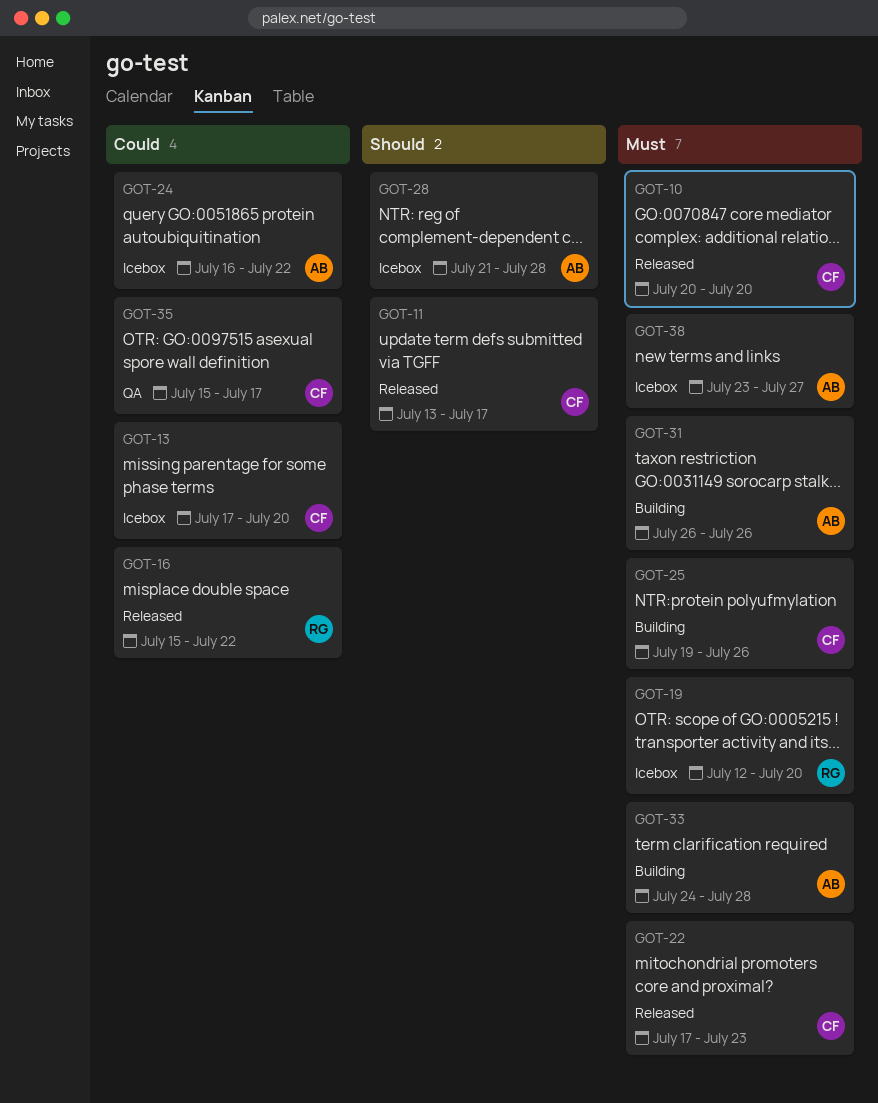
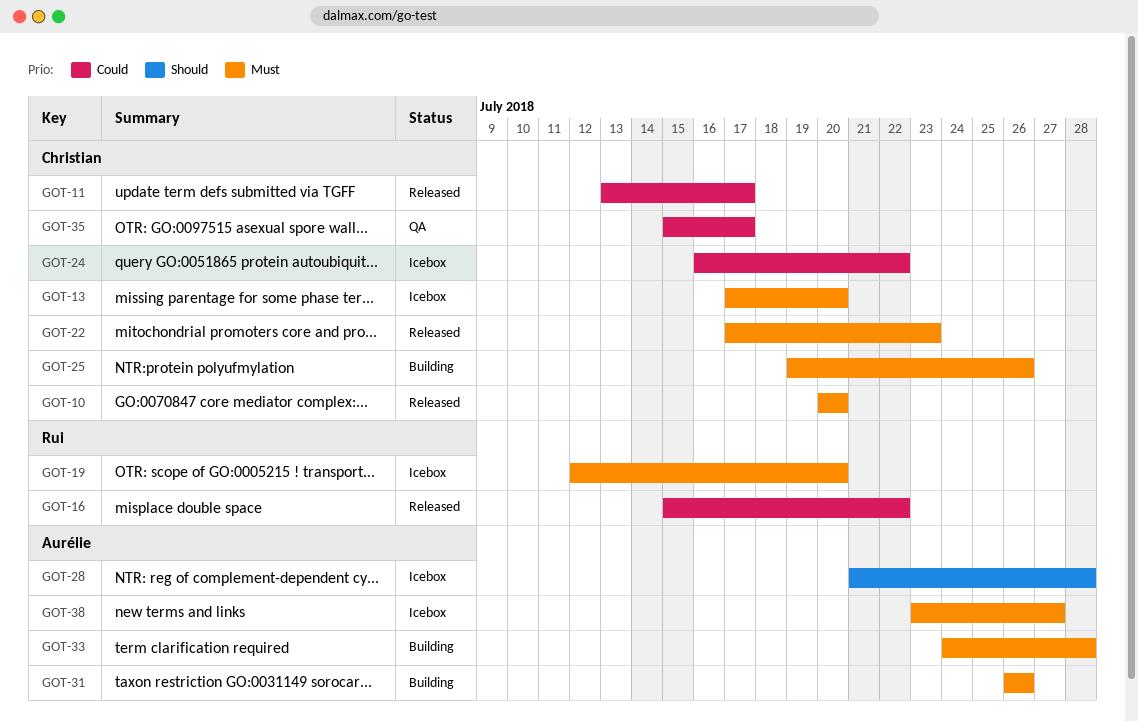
GOT-11, priority: Should -> Could
GOT-13, priority: Could -> Must
GOT-24, owner: Aurélie -> Christian

